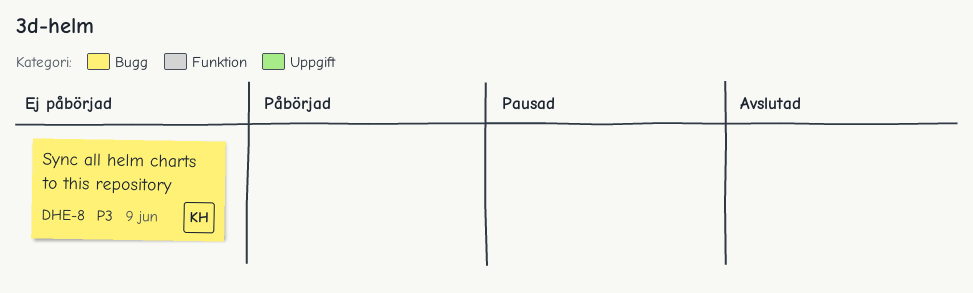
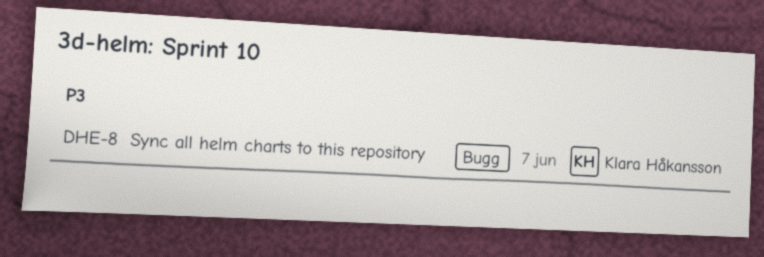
DHE-8, due: Jun 9 -> Jun 7

